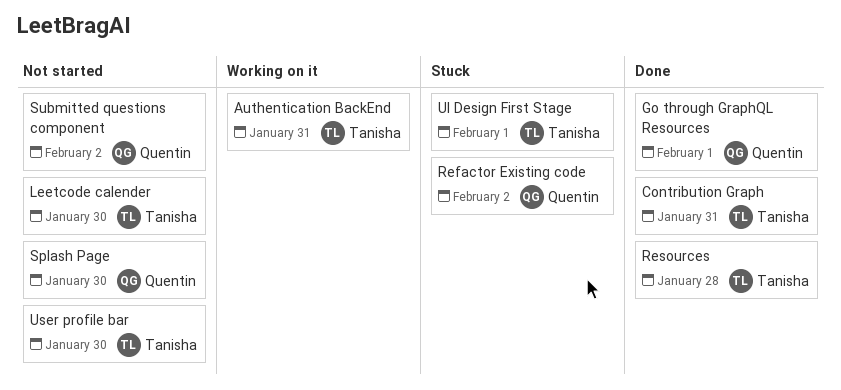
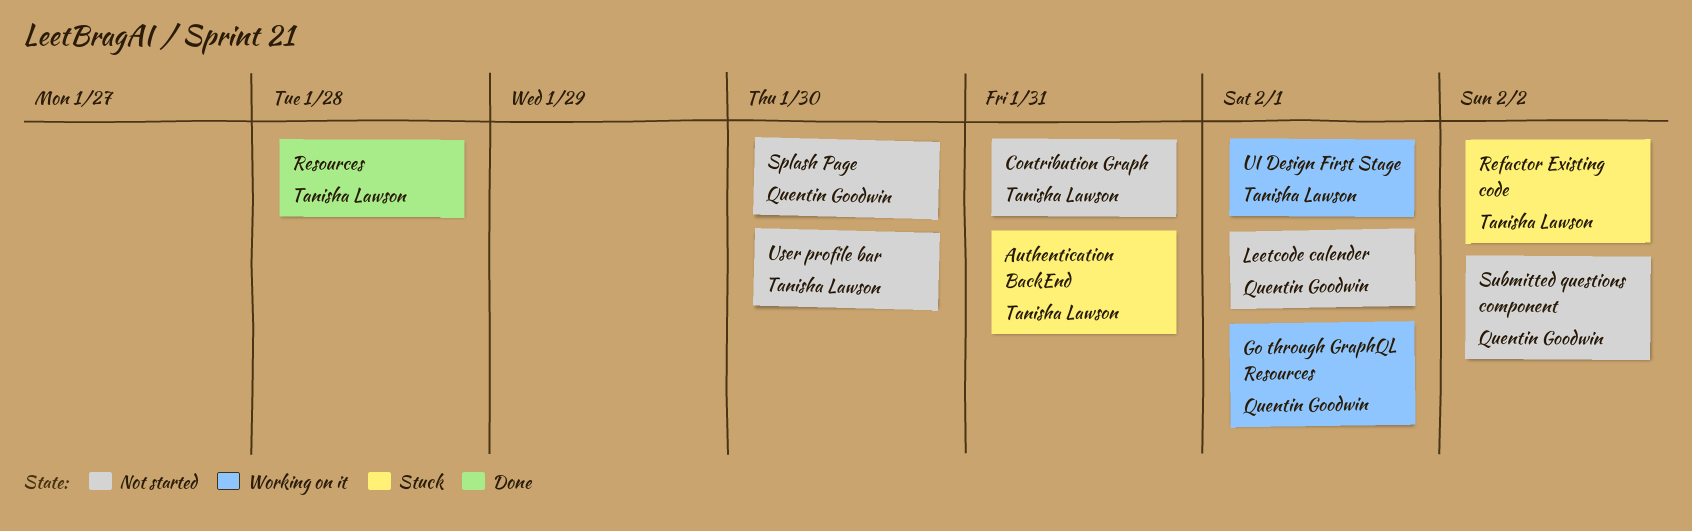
Authentication BackEnd, status: Working on it -> Stuck
Contribution Graph, status: Done -> Not started
Go through GraphQL Resources, status: Done -> Working on it
Leetcode calender, owner: Tanisha Lawson -> Quentin Goodwin
Leetcode calender, due: Jan 30 -> Feb 1
Refactor Existing code, owner: Quentin Goodwin -> Tanisha Lawson
UI Design First Stage, status: Stuck -> Working on it

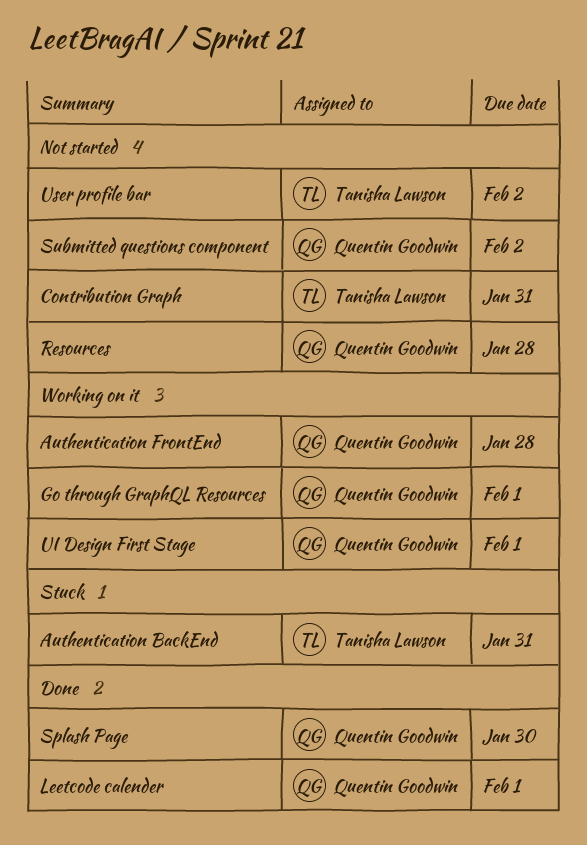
Authentication FrontEnd: none -> present
Leetcode calender, status: Not started -> Done
Refactor Existing code: present -> none
Resources, status: Done -> Not started
Resources, owner: Tanisha Lawson -> Quentin Goodwin
Splash Page, status: Not started -> Done
UI Design First Stage, owner: Tanisha Lawson -> Quentin Goodwin
User profile bar, due: Jan 30 -> Feb 2

